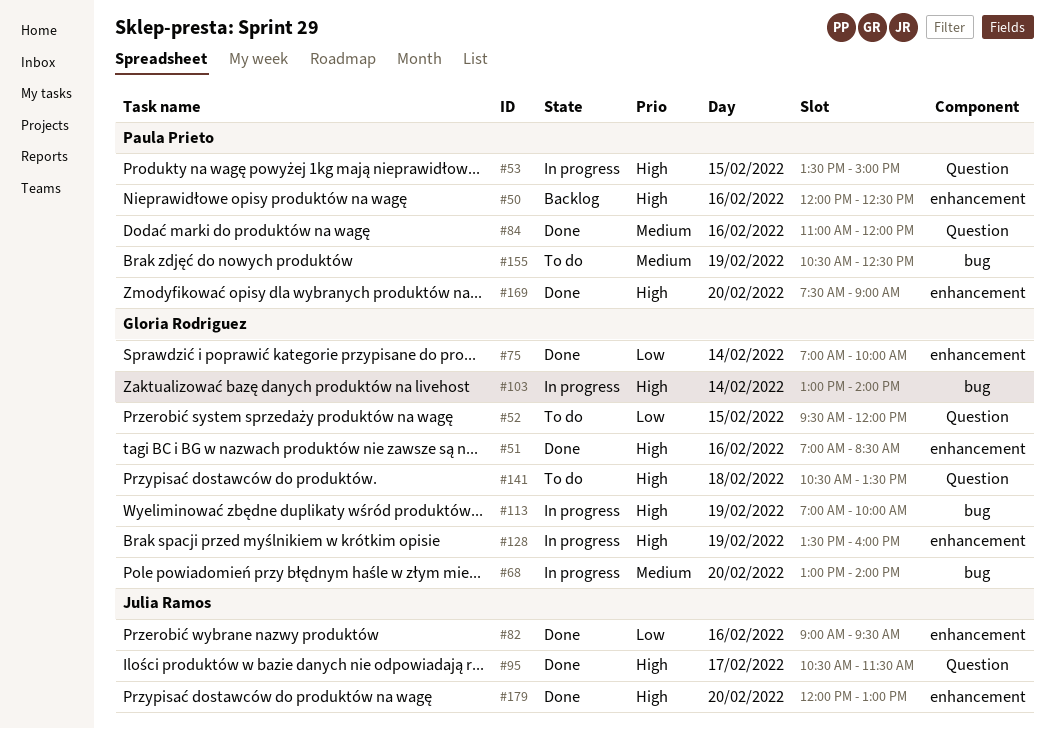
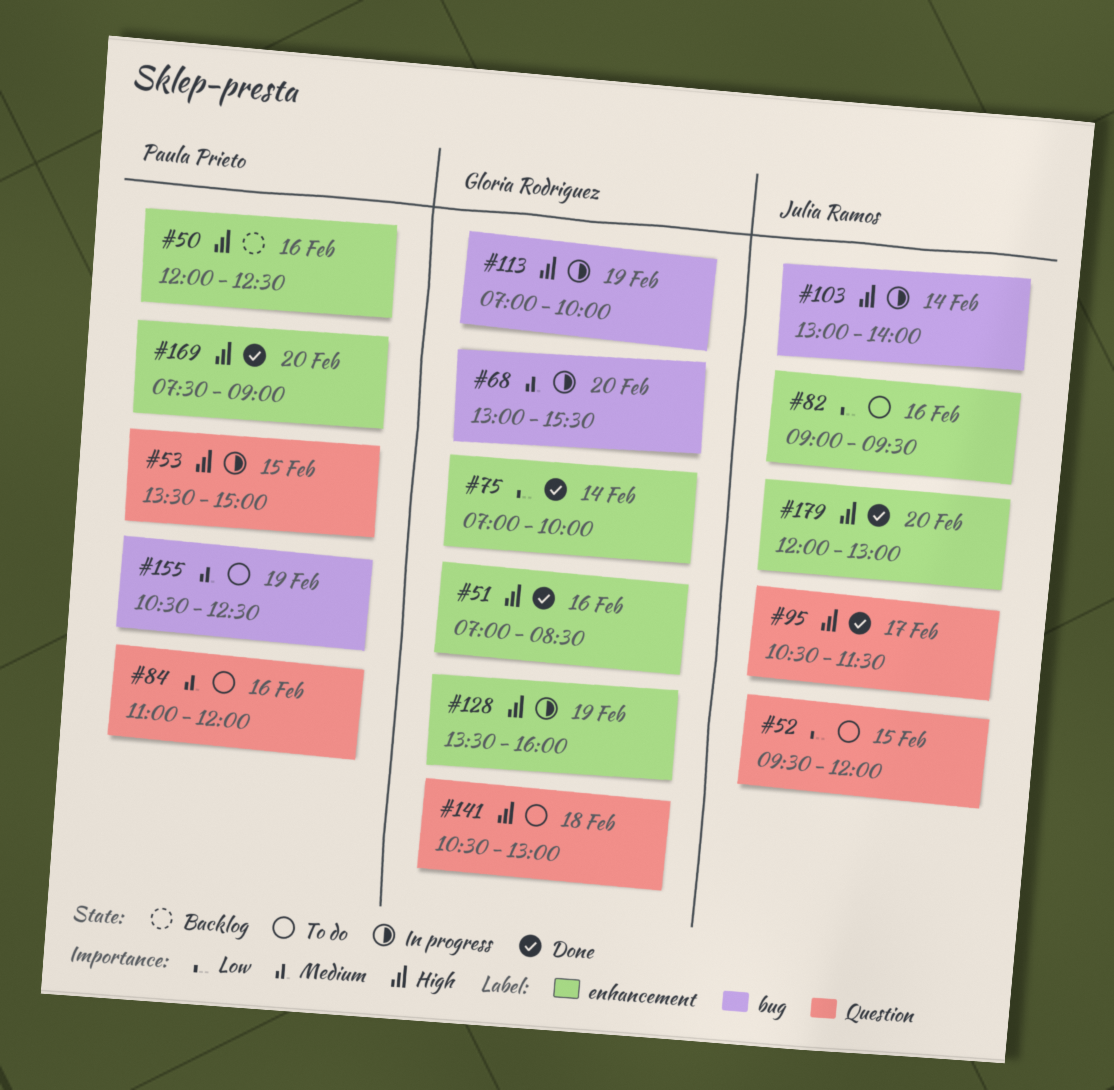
#52, owner: Gloria Rodriguez -> Julia Ramos
#68, ends: 14:00 -> 15:30
#82, status: Done -> To do
#84, status: Done -> To do
#103, owner: Gloria Rodriguez -> Julia Ramos
#141, ends: 13:30 -> 13:00

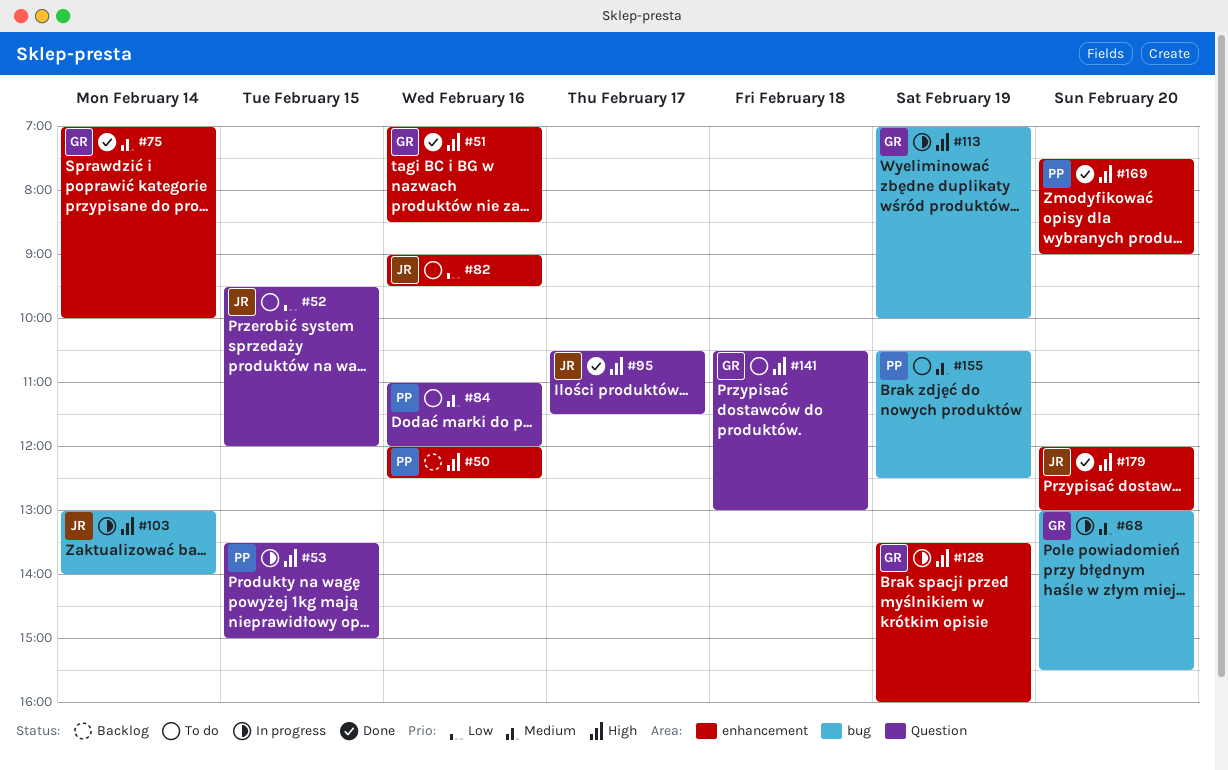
#75, priority: Low -> Medium

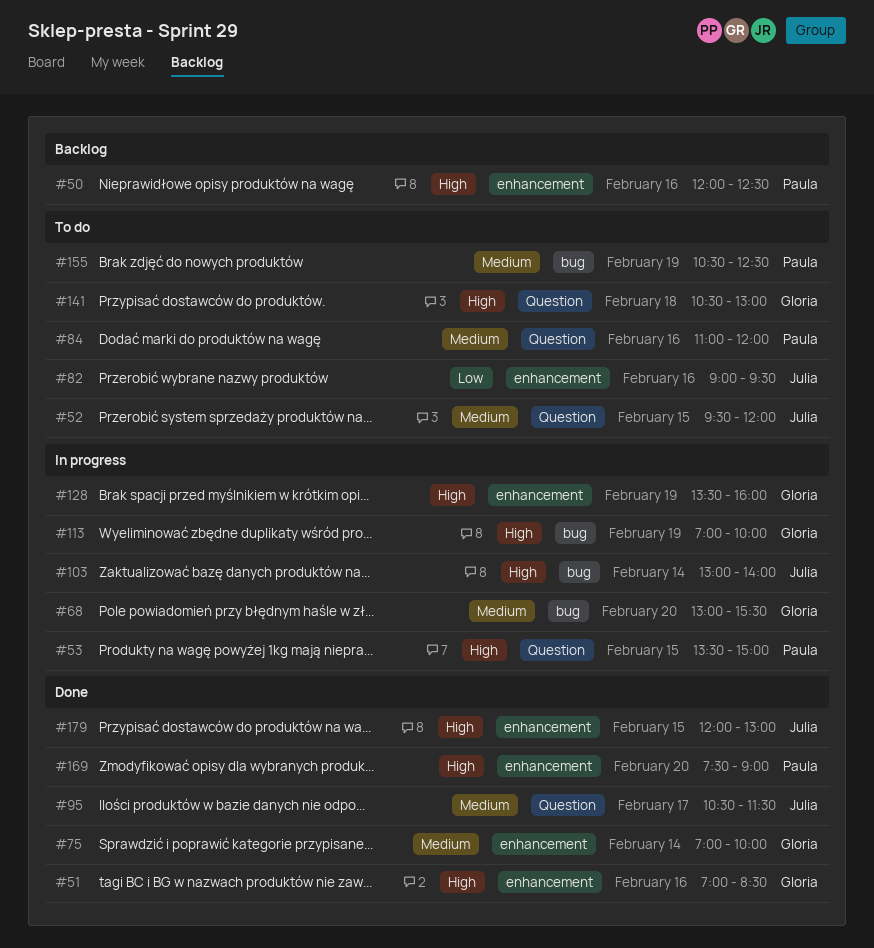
#52, priority: Low -> Medium
#95, priority: High -> Medium
#179, day: Feb 20 -> Feb 15

